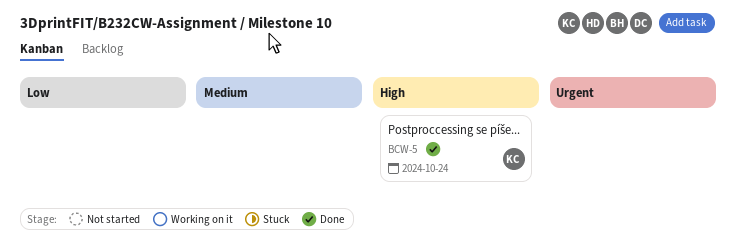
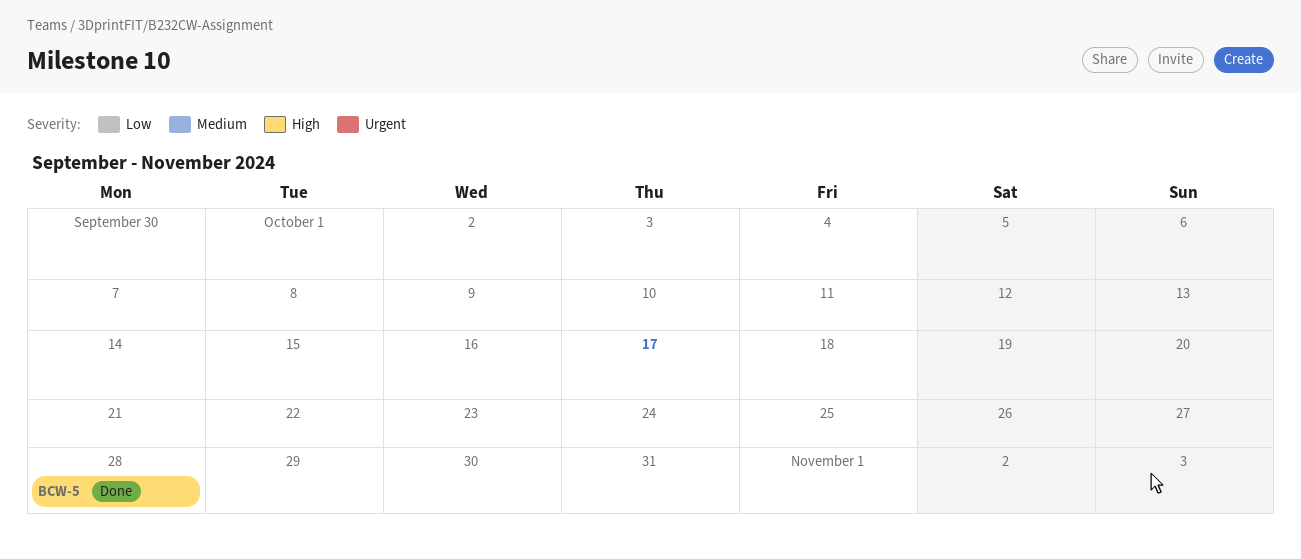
BCW-5, due: Oct 24 -> Oct 28

